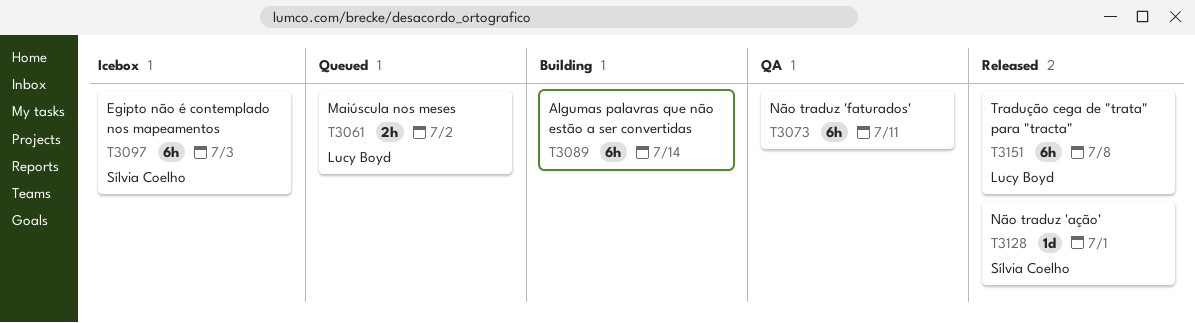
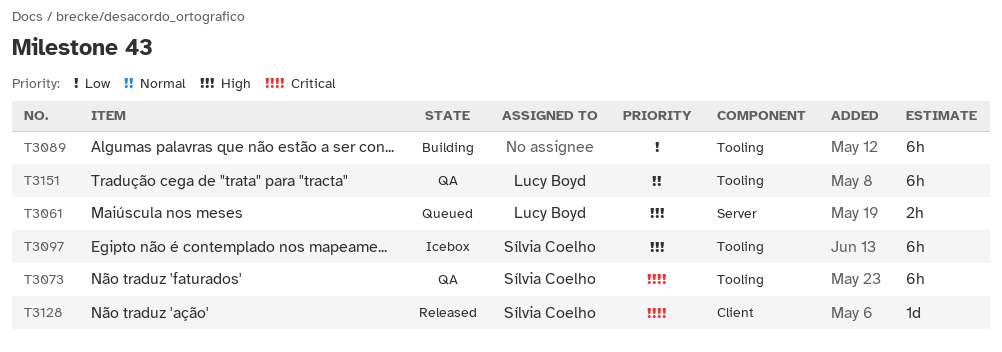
T3073, owner: none -> Sílvia Coelho
T3151, status: Released -> QA

